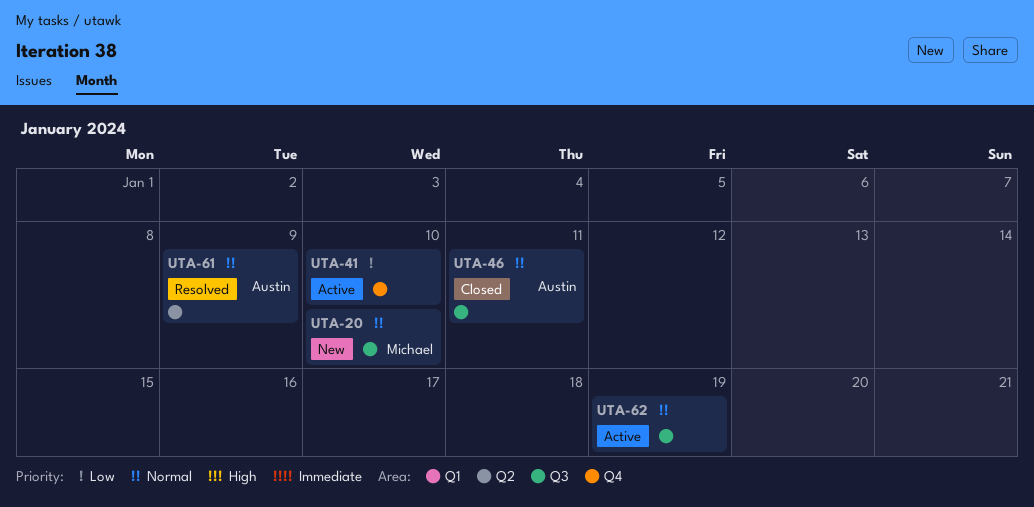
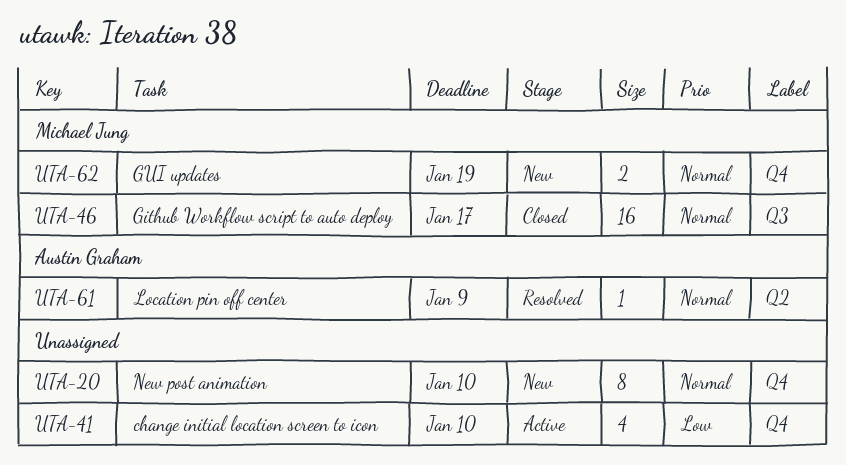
UTA-20, owner: Michael Jung -> none
UTA-20, label: Q3 -> Q4
UTA-46, owner: Austin Graham -> Michael Jung
UTA-46, due: Jan 11 -> Jan 17
UTA-62, status: Active -> New
UTA-62, owner: none -> Michael Jung
UTA-62, label: Q3 -> Q4

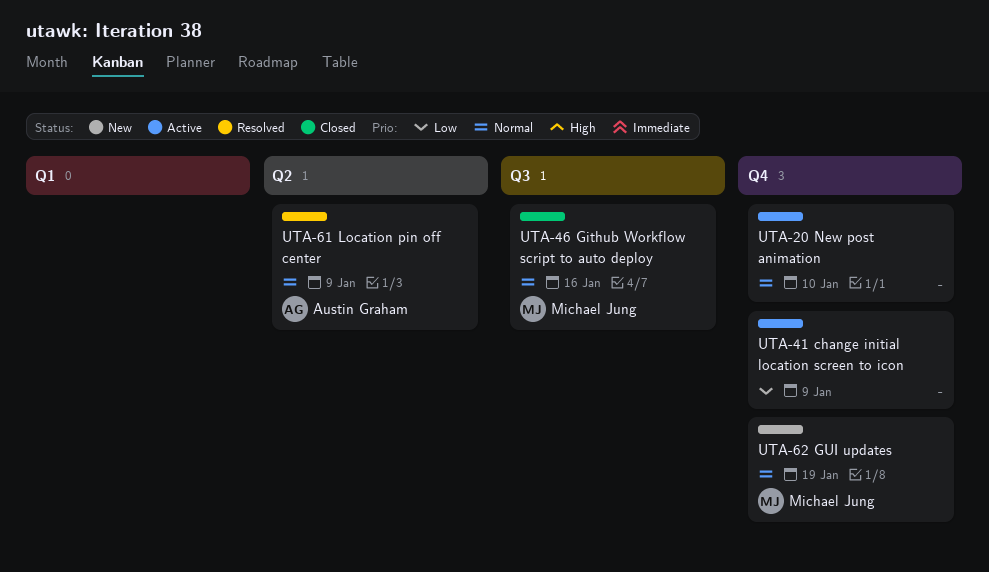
UTA-20, status: New -> Active
UTA-41, due: Jan 10 -> Jan 9
UTA-46, due: Jan 17 -> Jan 16

